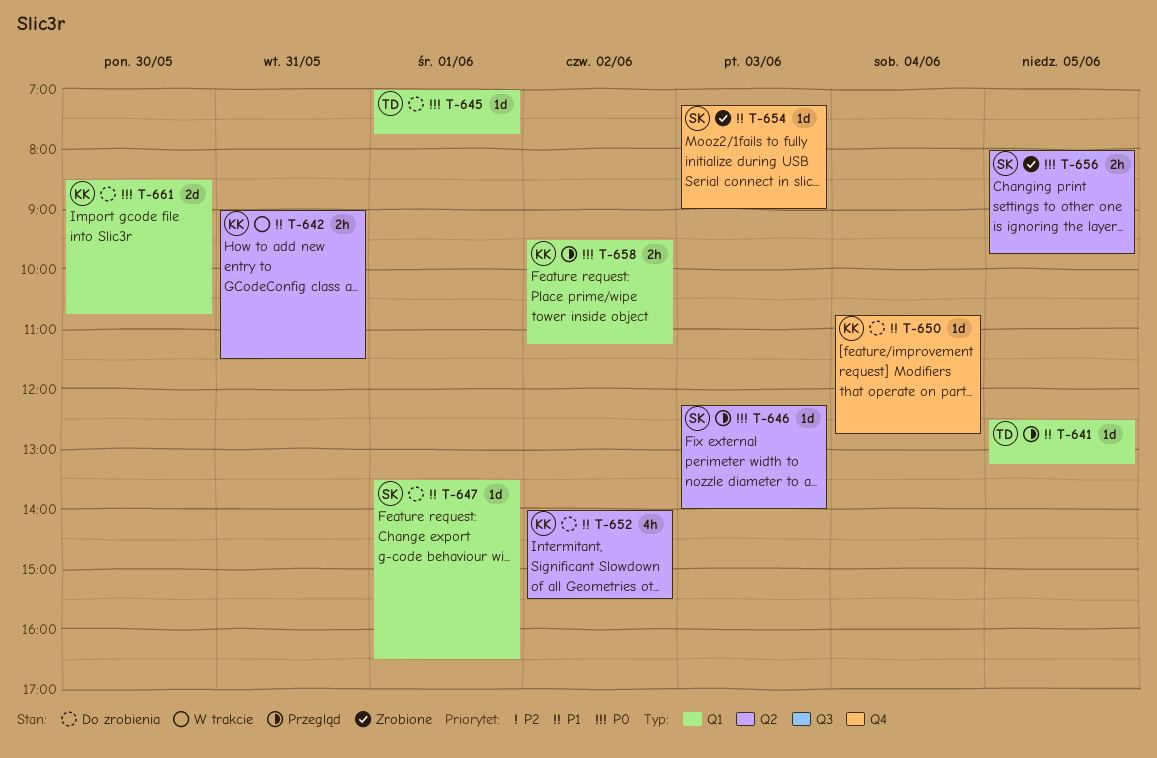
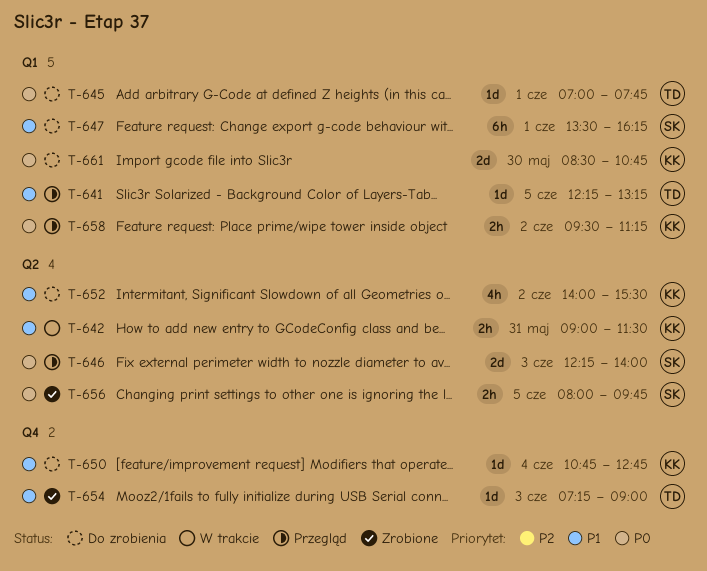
T-641, begins: 12:30 -> 12:15
T-646, estimate: 1d -> 2d
T-647, estimate: 1d -> 6h
T-647, ends: 16:30 -> 16:15
T-654, owner: SK -> TD

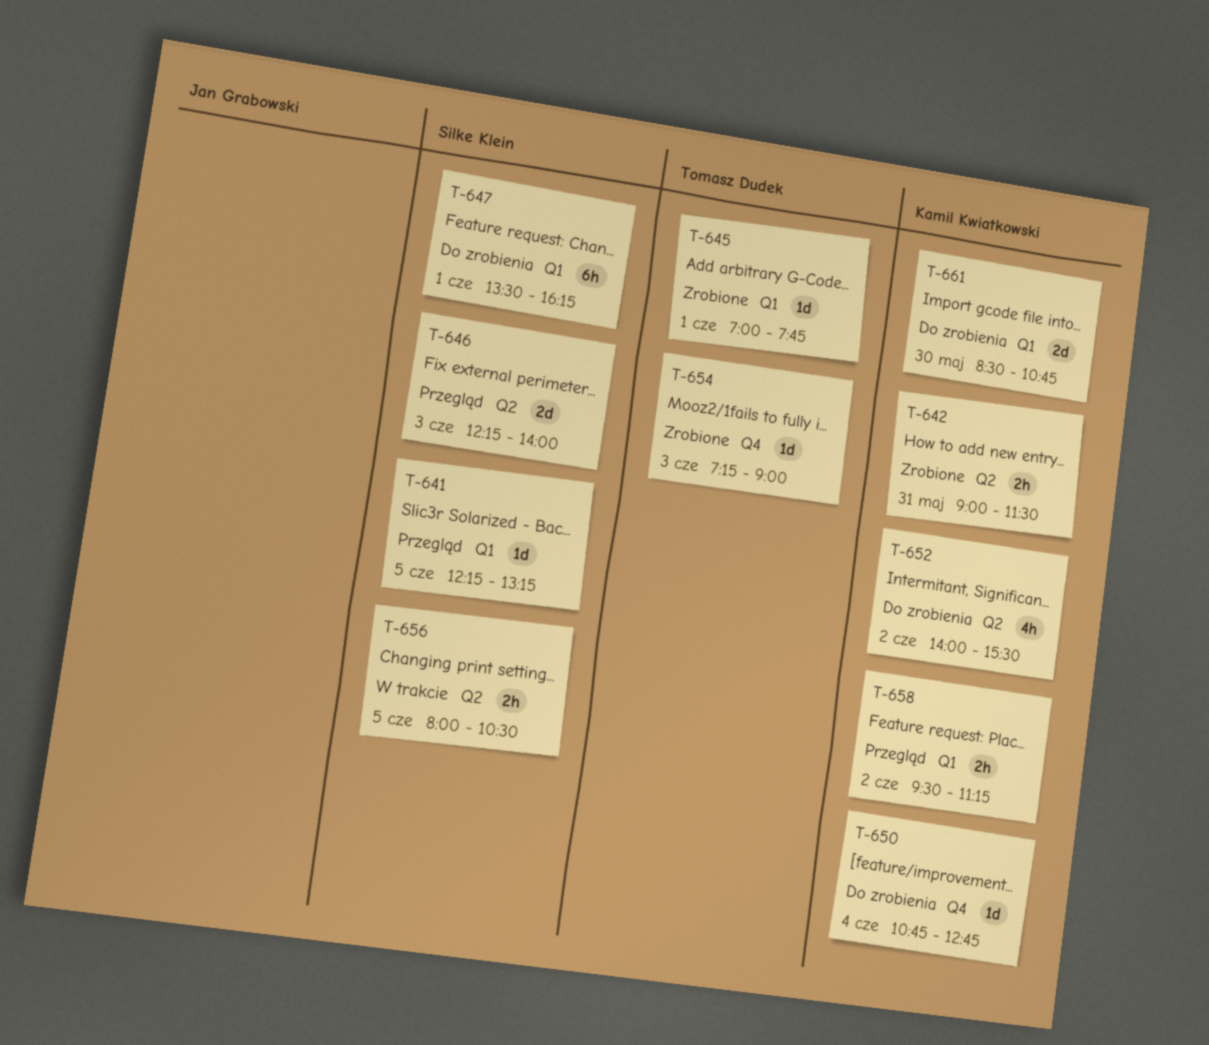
T-641, owner: Tomasz Dudek -> Silke Klein
T-642, status: W trakcie -> Zrobione
T-645, status: Do zrobienia -> Zrobione
T-656, status: Zrobione -> W trakcie
T-656, ends: 09:45 -> 10:30

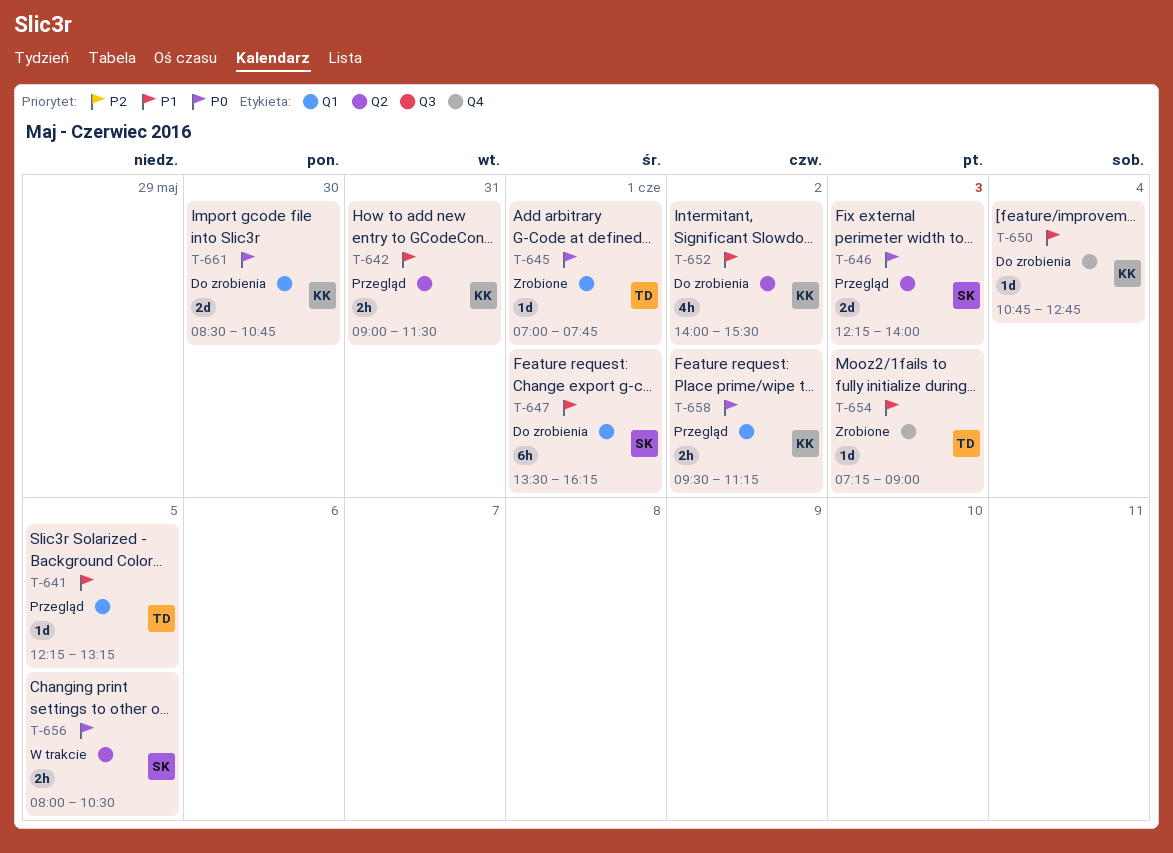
T-641, owner: Silke Klein -> Tomasz Dudek
T-642, status: Zrobione -> Przegląd

